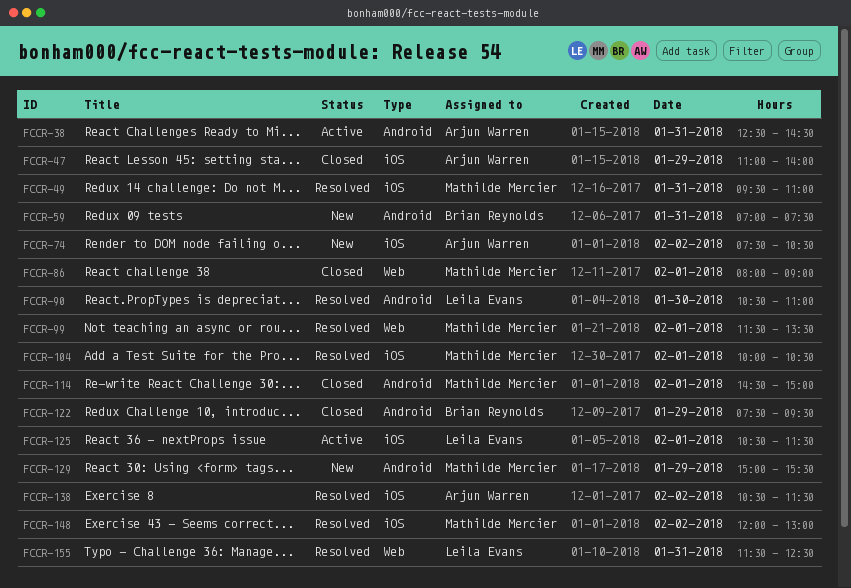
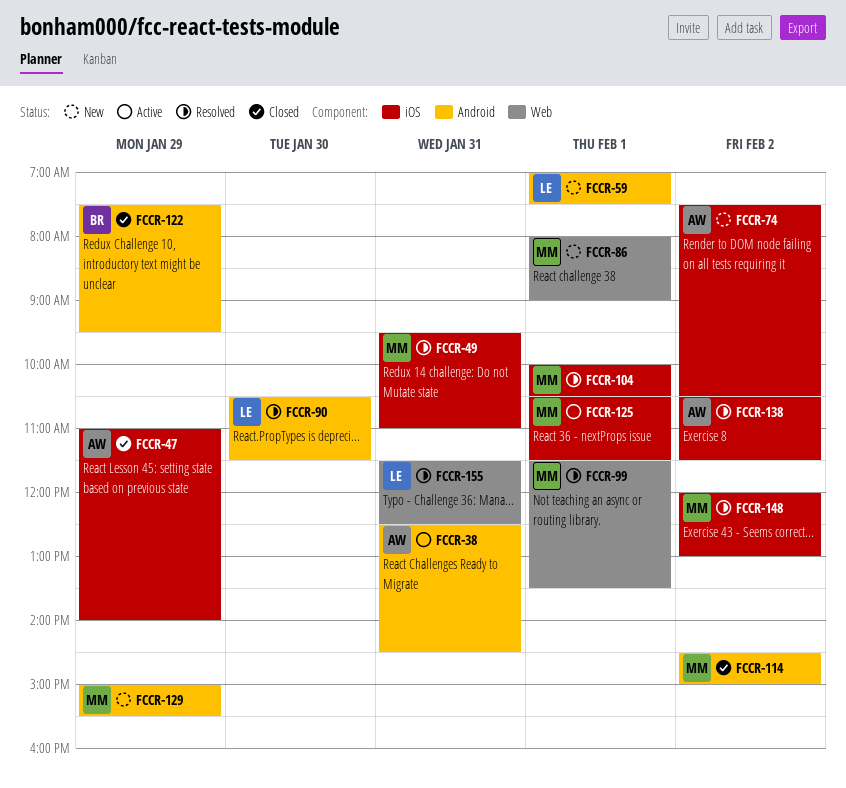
FCCR-59, owner: Brian Reynolds -> Leila Evans
FCCR-59, day: Jan 31 -> Feb 1
FCCR-86, status: Closed -> New
FCCR-90, ends: 11:00 -> 11:30
FCCR-114, day: Feb 1 -> Feb 2
FCCR-125, owner: Leila Evans -> Mathilde Mercier

